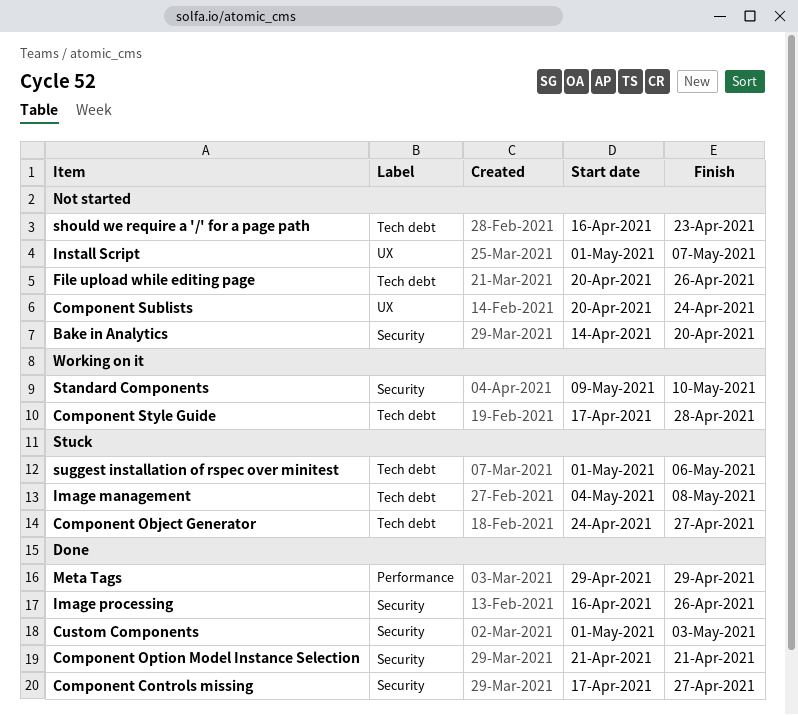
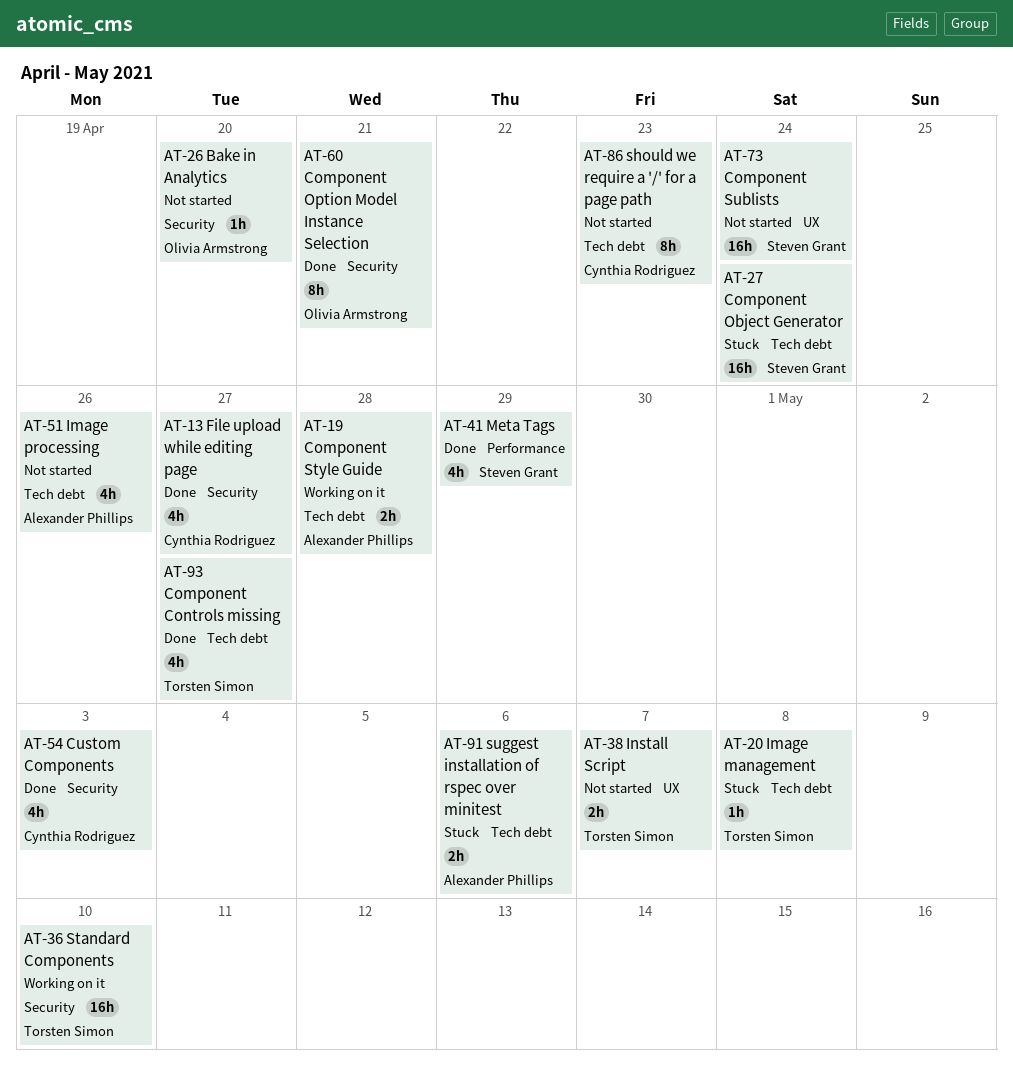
Component Controls missing, label: Security -> Tech debt
Component Object Generator, due: Apr 27 -> Apr 24
File upload while editing page, status: Not started -> Done
File upload while editing page, label: Tech debt -> Security
File upload while editing page, due: Apr 26 -> Apr 27
Image processing, status: Done -> Not started
Image processing, label: Security -> Tech debt

